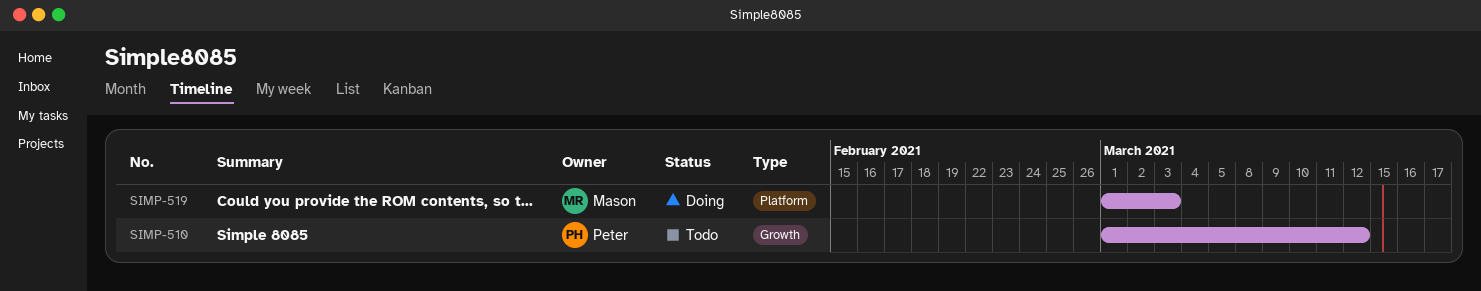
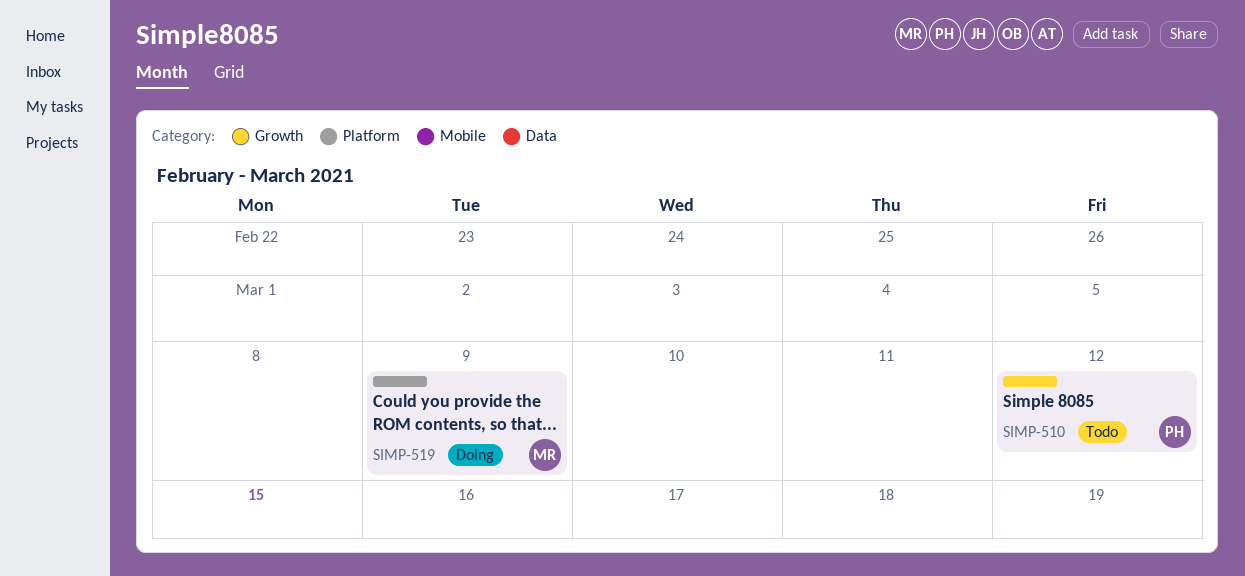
SIMP-519, due: Mar 3 -> Mar 9

